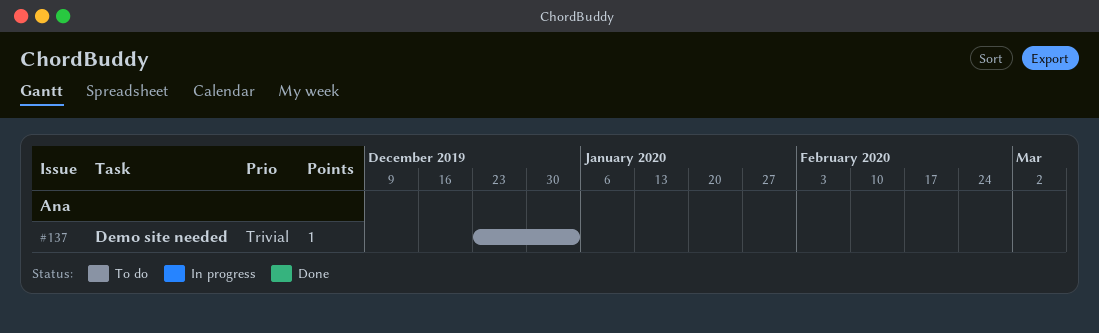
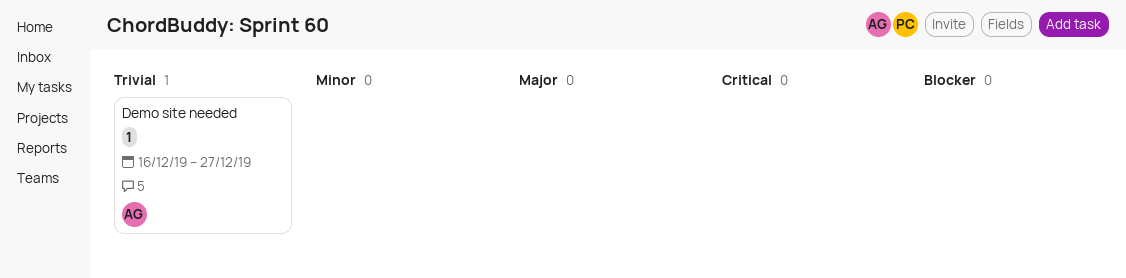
Demo site needed, start: Dec 23 -> Dec 16
Demo site needed, due: Jan 3 -> Dec 27

